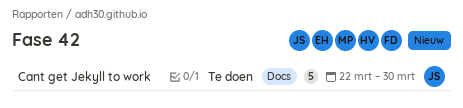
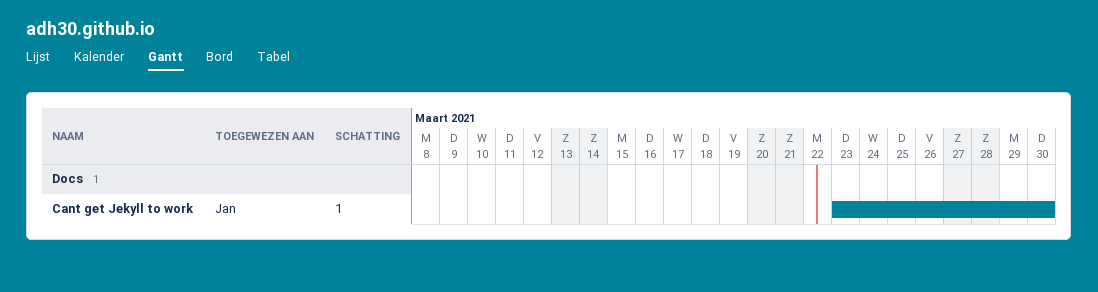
Cant get Jekyll to work, estimate: 5 -> 1
Cant get Jekyll to work, start: Mar 22 -> Mar 23

